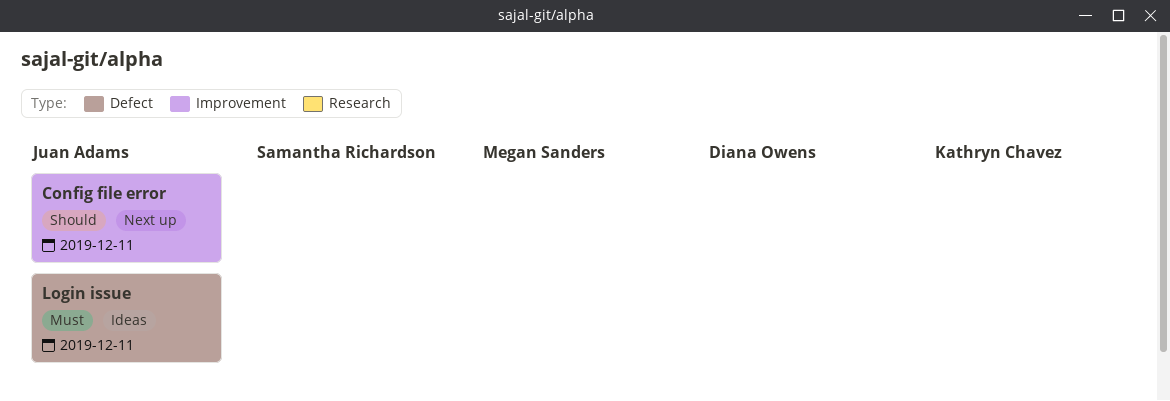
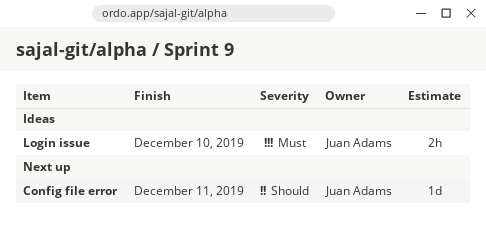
Login issue, due: Dec 11 -> Dec 10

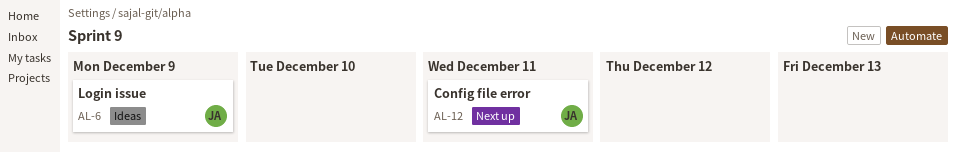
Login issue, due: Dec 10 -> Dec 9

